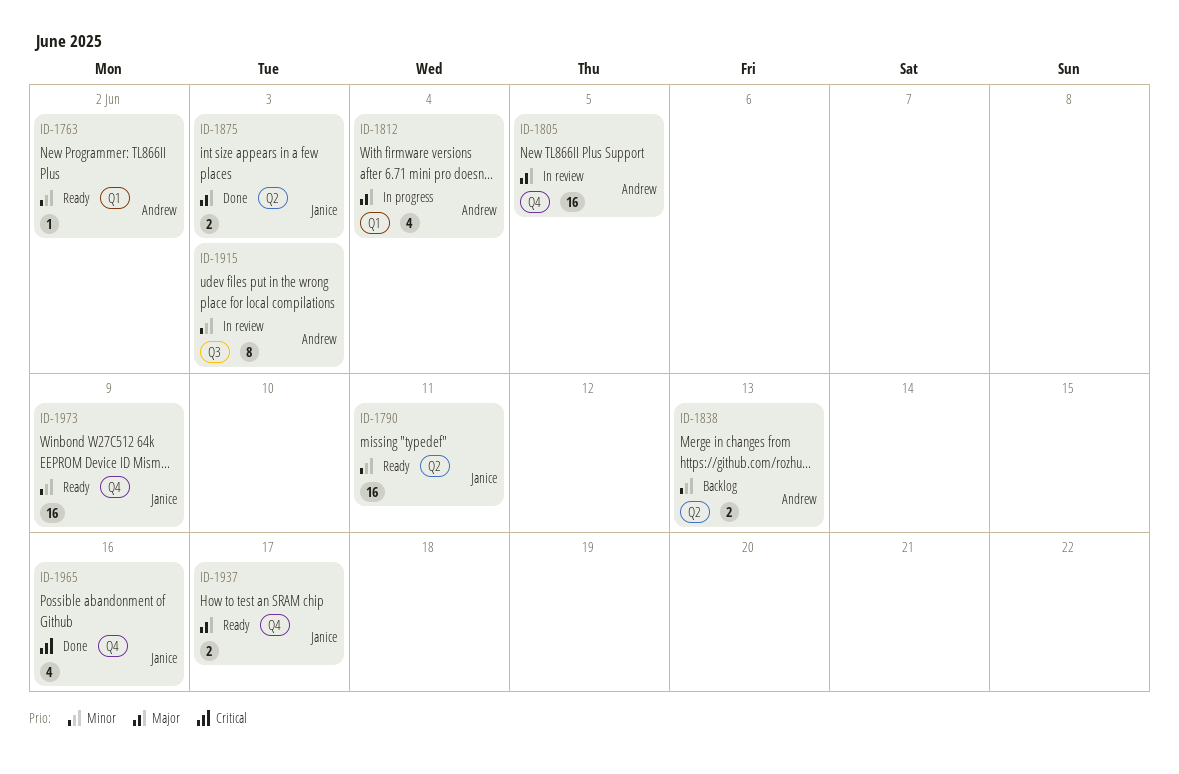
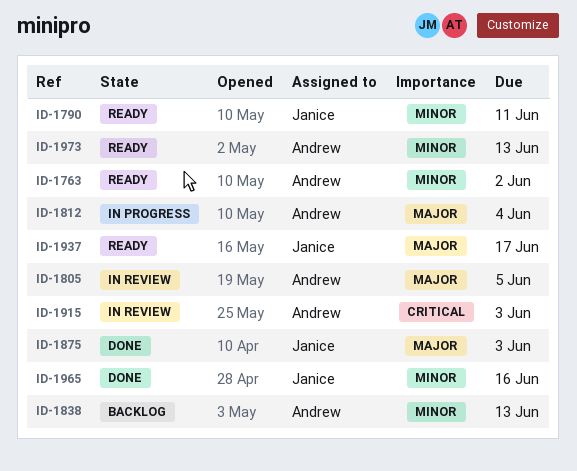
ID-1915, priority: Minor -> Critical
ID-1965, priority: Critical -> Minor
ID-1973, owner: Janice -> Andrew
ID-1973, due: Jun 9 -> Jun 13

